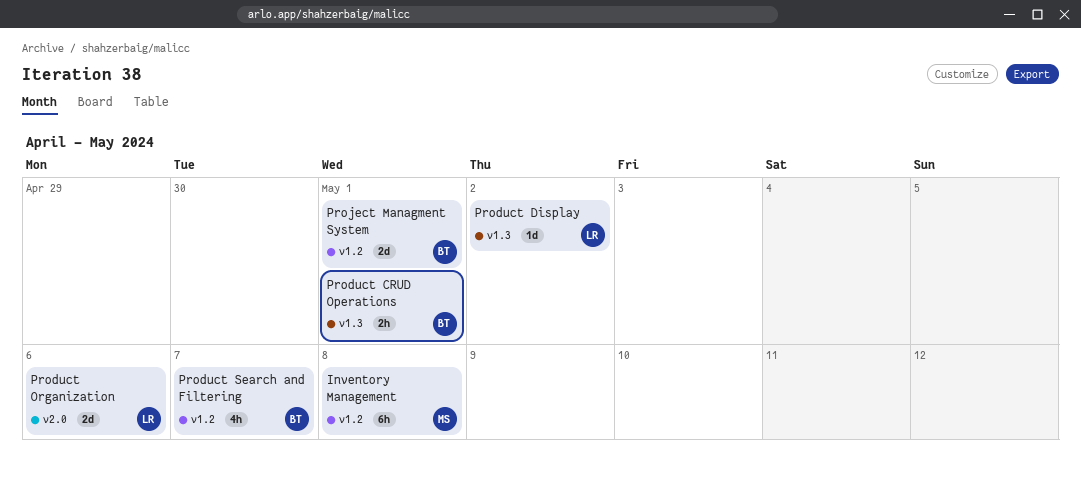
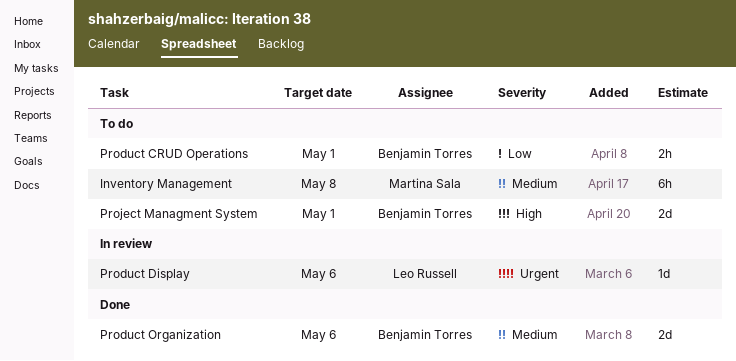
Product Display, due: May 2 -> May 6
Product Organization, owner: Leo Russell -> Benjamin Torres
Product Search and Filtering: present -> none

